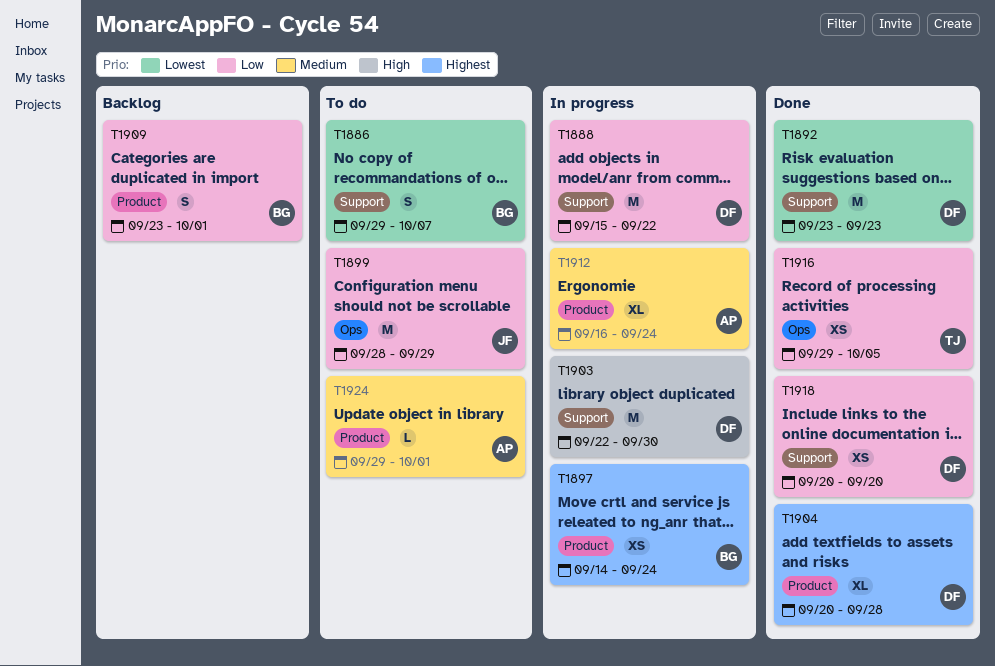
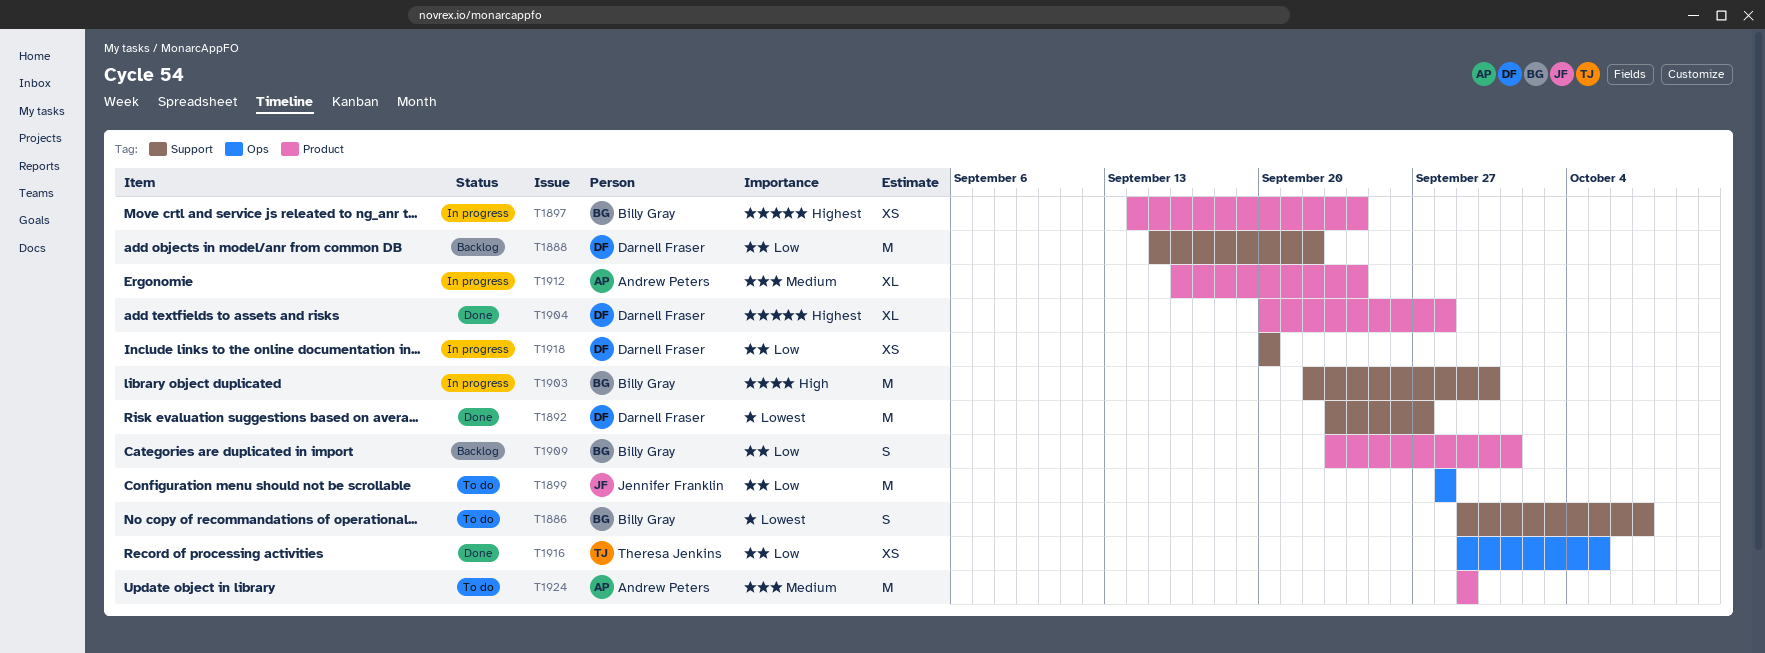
T1888, status: In progress -> Backlog
T1892, due: Sep 23 -> Sep 27
T1899, due: Sep 29 -> Sep 28
T1903, owner: Darnell Fraser -> Billy Gray
T1918, status: Done -> In progress
T1924, estimate: L -> M
T1924, due: Oct 1 -> Sep 29

